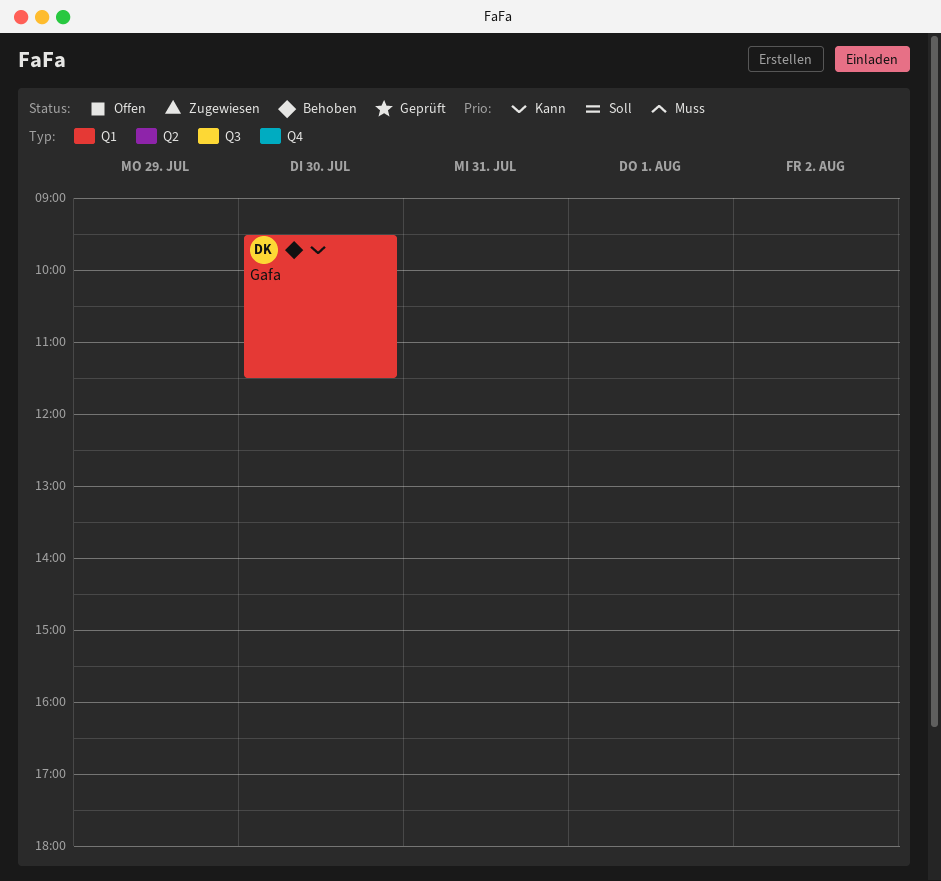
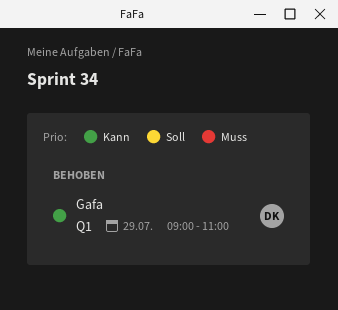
Gafa, day: Jul 30 -> Jul 29
Gafa, begins: 09:30 -> 09:00
Gafa, ends: 11:30 -> 11:00

